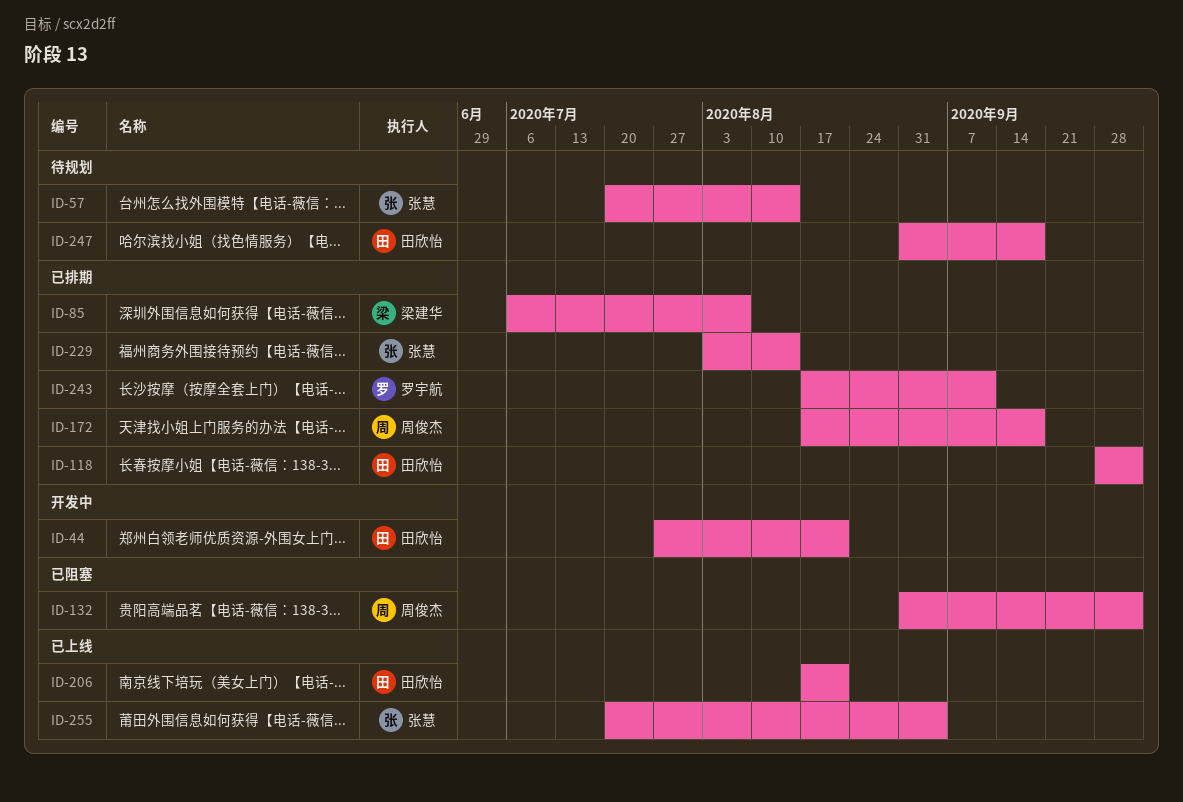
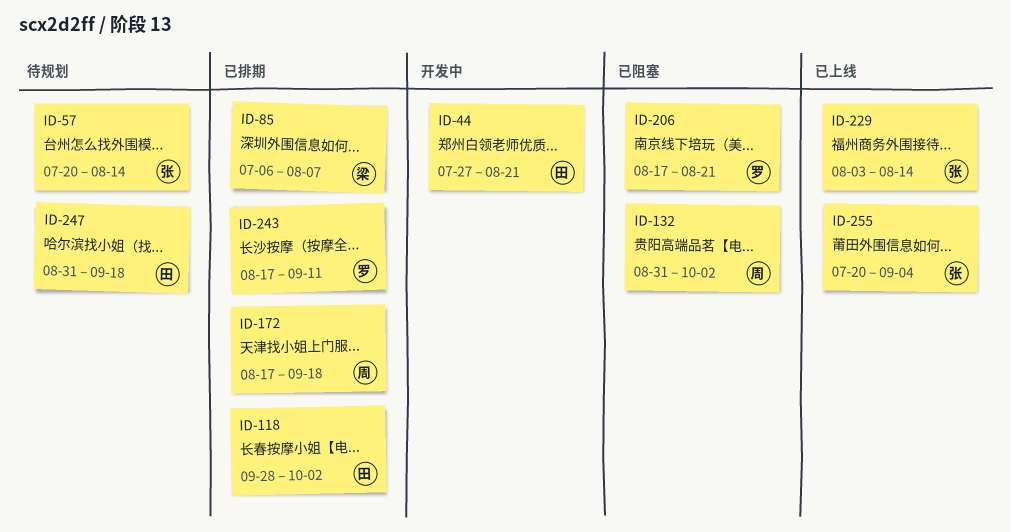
ID-206, status: 已上线 -> 已阻塞
ID-206, owner: 田欣怡 -> 罗宇航
ID-229, status: 已排期 -> 已上线

